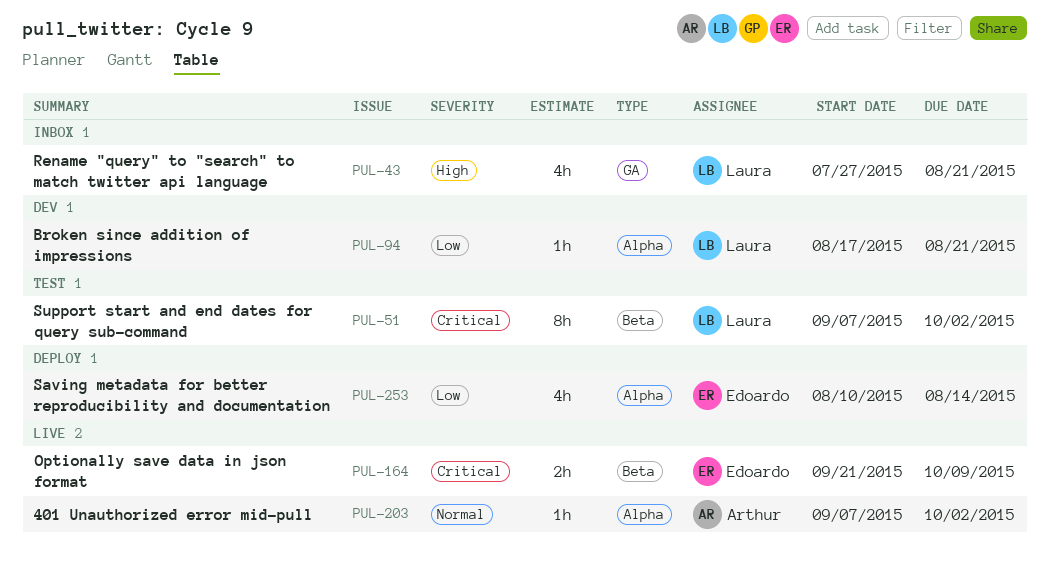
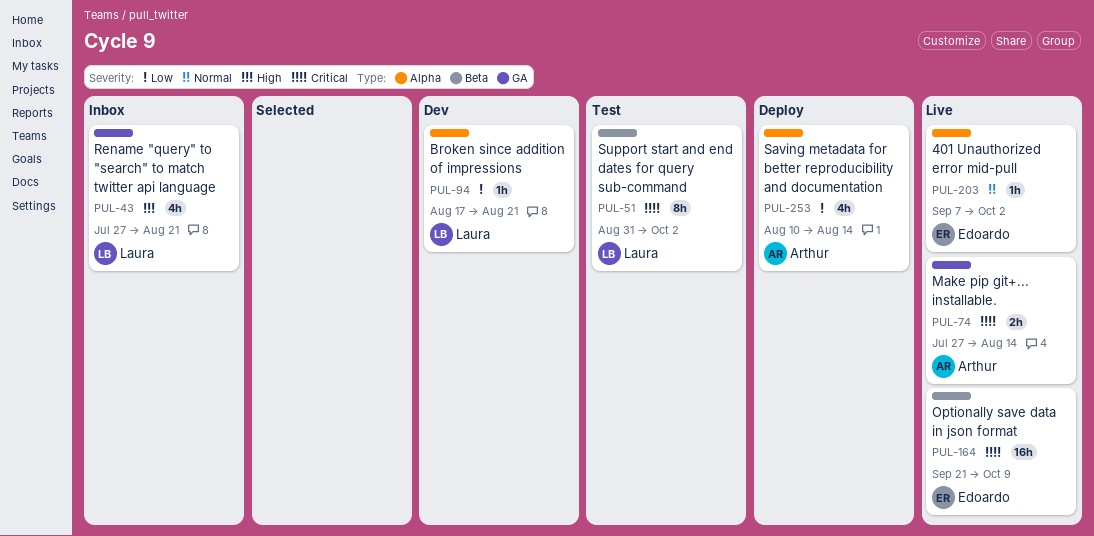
PUL-51, start: Sep 7 -> Aug 31
PUL-74: none -> present
PUL-164, estimate: 2h -> 16h
PUL-203, owner: Arthur -> Edoardo
PUL-253, owner: Edoardo -> Arthur

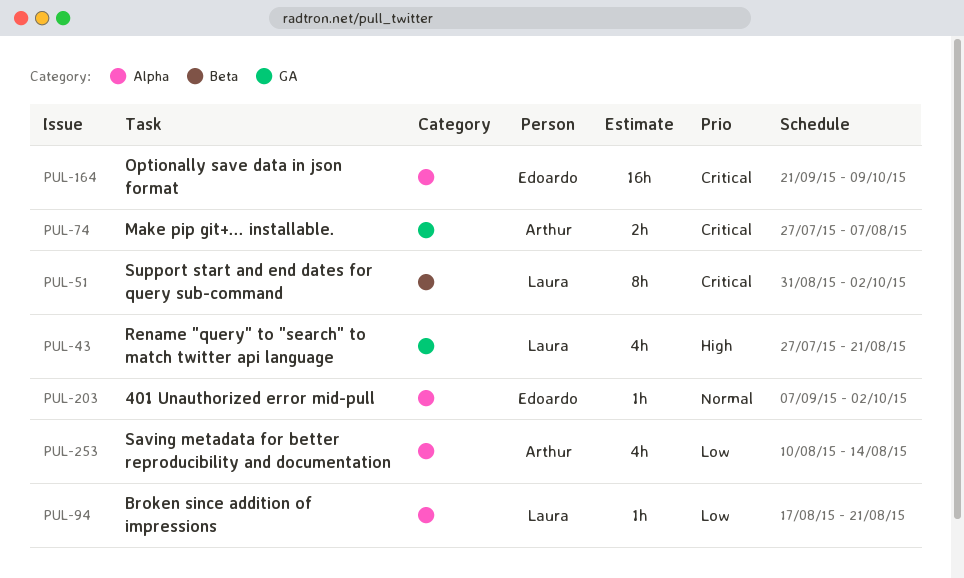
PUL-74, due: Aug 14 -> Aug 7
PUL-164, label: Beta -> Alpha

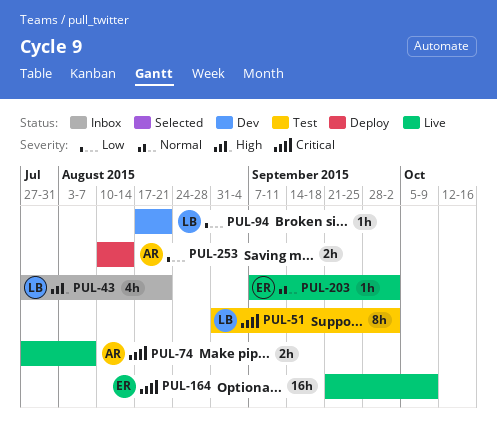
PUL-253, estimate: 4h -> 2h

